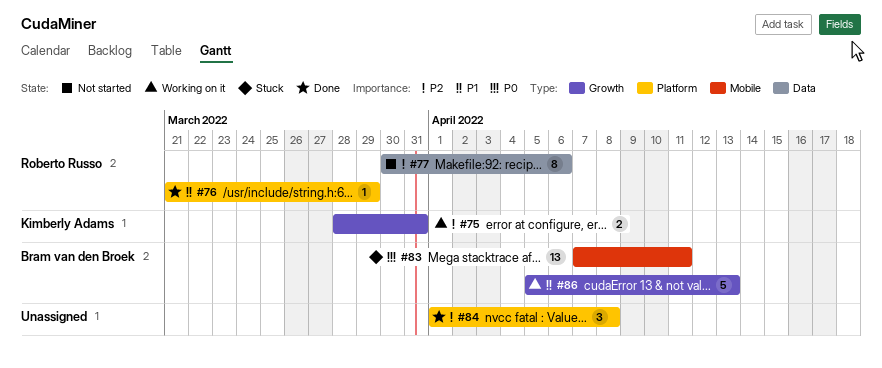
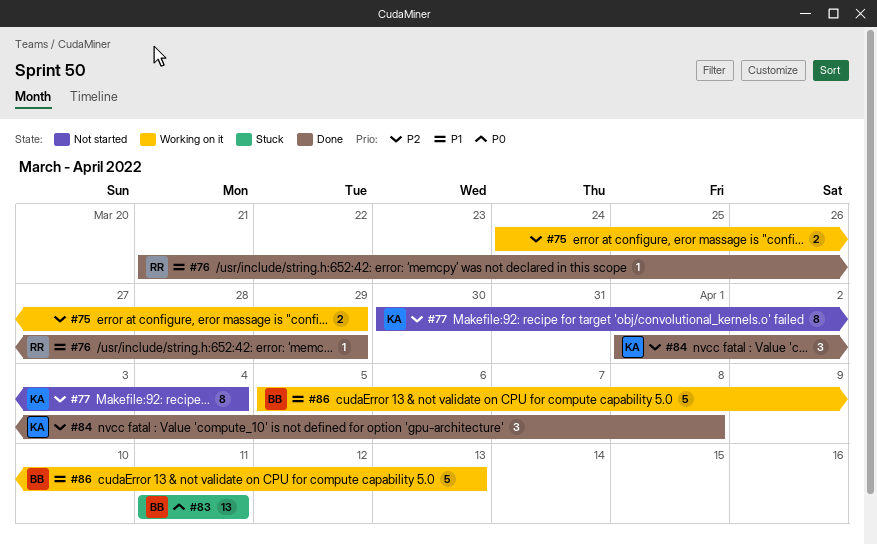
#75, owner: Kimberly Adams -> none
#75, start: Mar 28 -> Mar 24
#75, due: Mar 31 -> Mar 29
#77, owner: Roberto Russo -> Kimberly Adams
#77, due: Apr 6 -> Apr 4
#83, start: Apr 7 -> Apr 11
#84, owner: none -> Kimberly Adams

